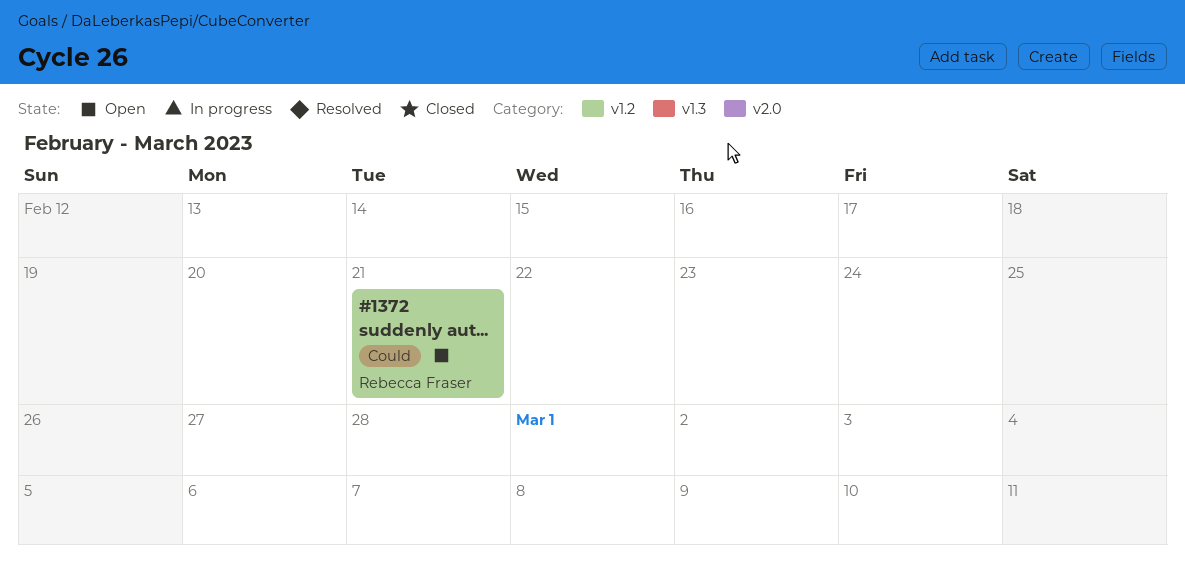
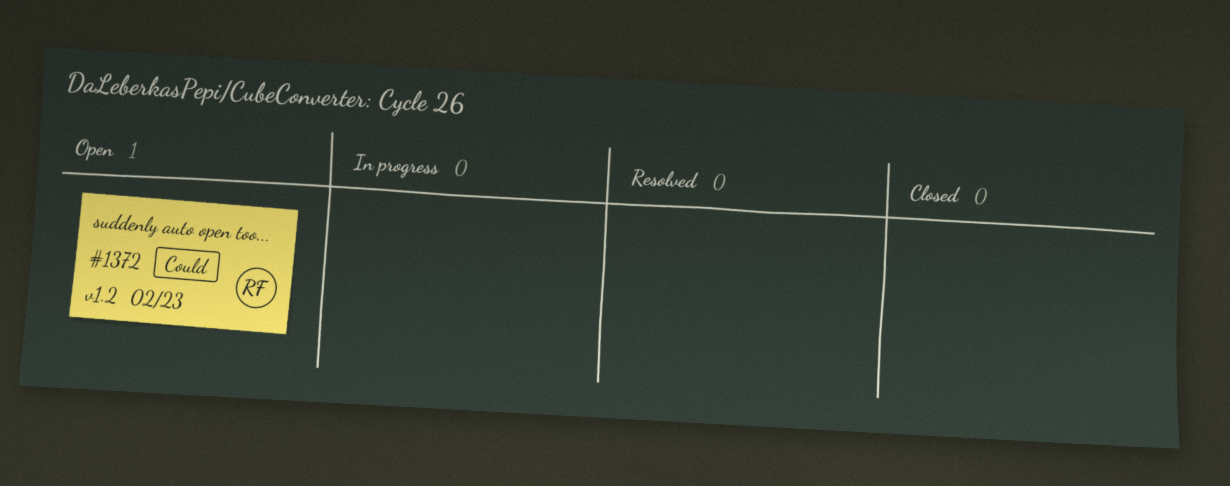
#1372, due: Feb 21 -> Feb 23

